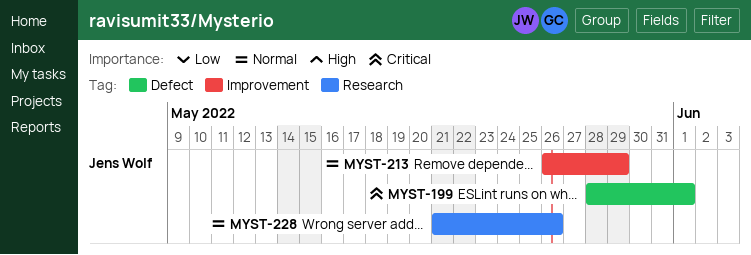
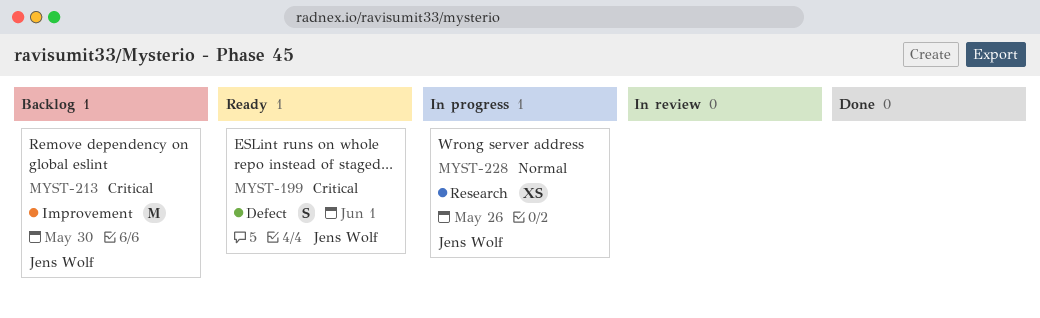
MYST-213, priority: Normal -> Critical
MYST-213, due: May 29 -> May 30

